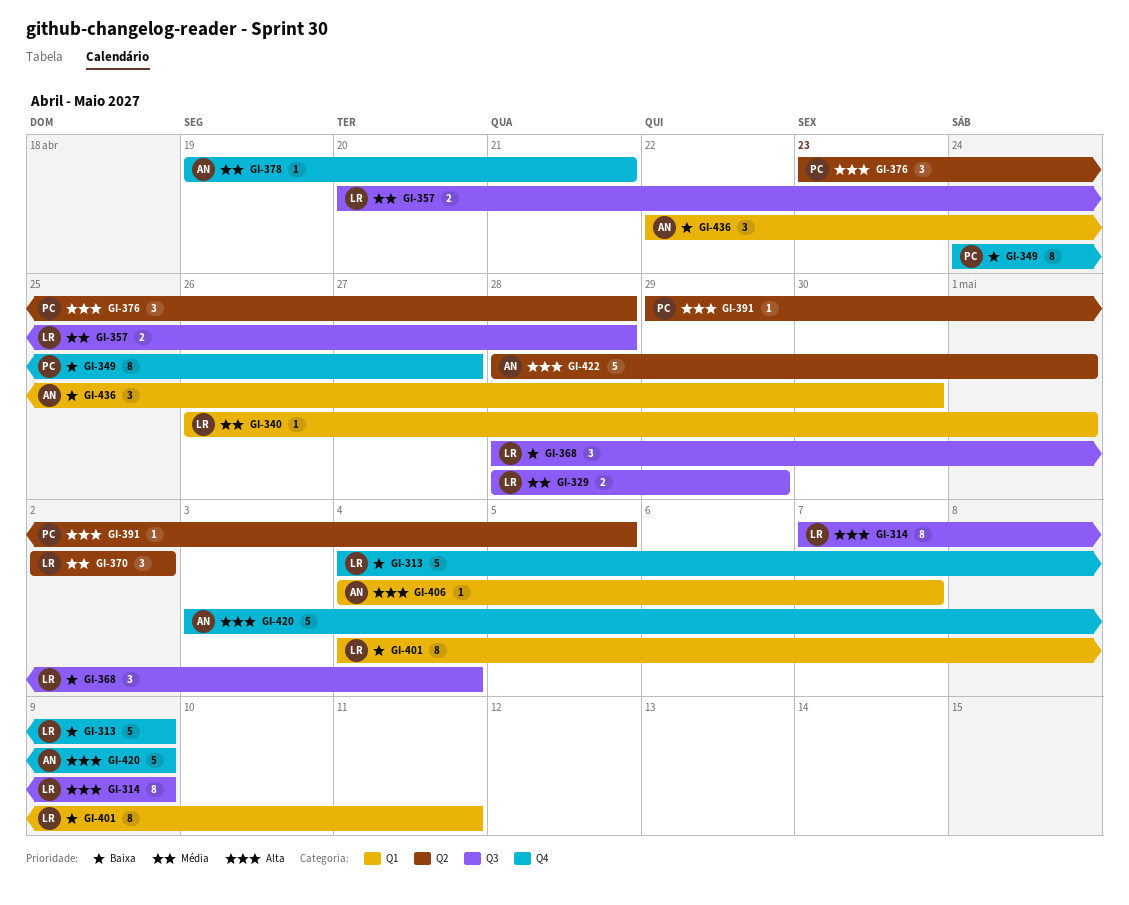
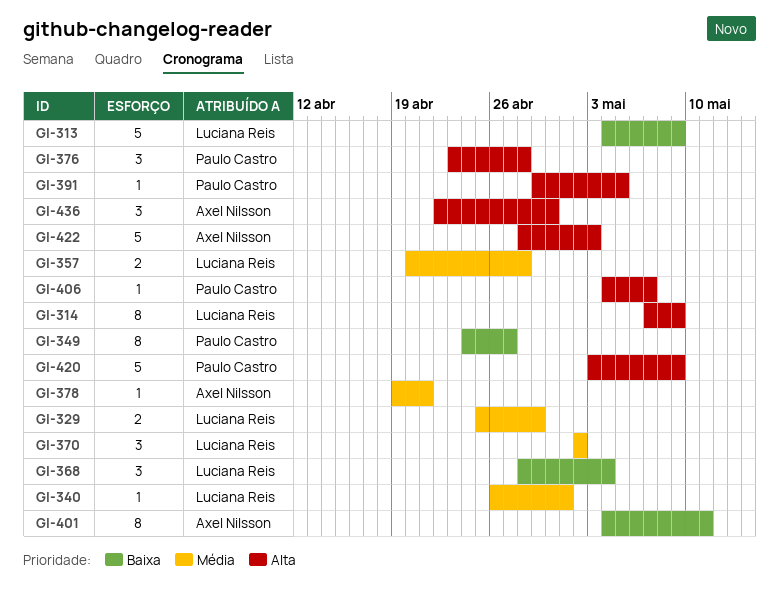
GI-329, start: Apr 28 -> Apr 25
GI-401, owner: Luciana Reis -> Axel Nilsson
GI-406, owner: Axel Nilsson -> Paulo Castro
GI-420, owner: Axel Nilsson -> Paulo Castro
GI-422, due: May 1 -> May 3
GI-436, priority: Baixa -> Alta

